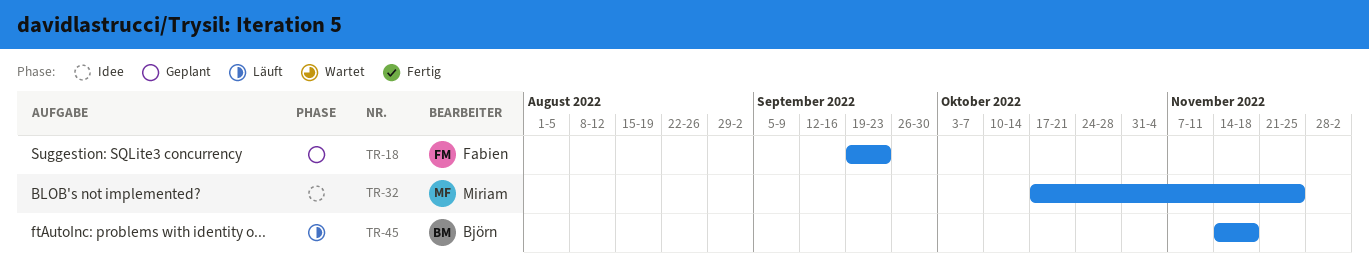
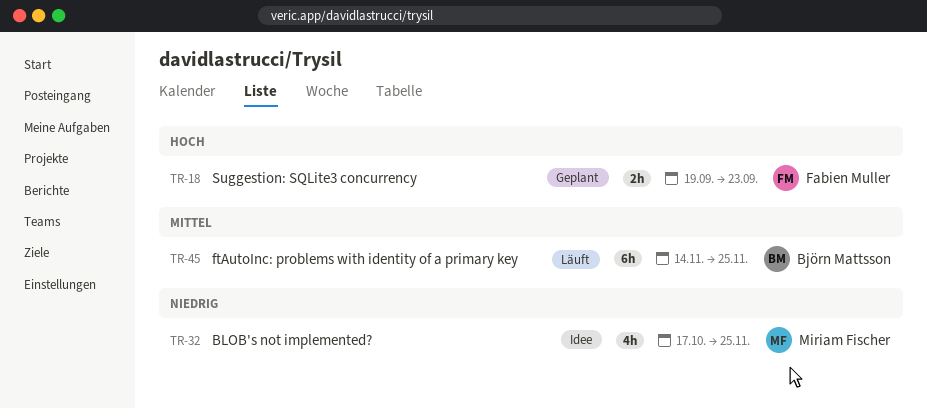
TR-45, due: Nov 18 -> Nov 25

